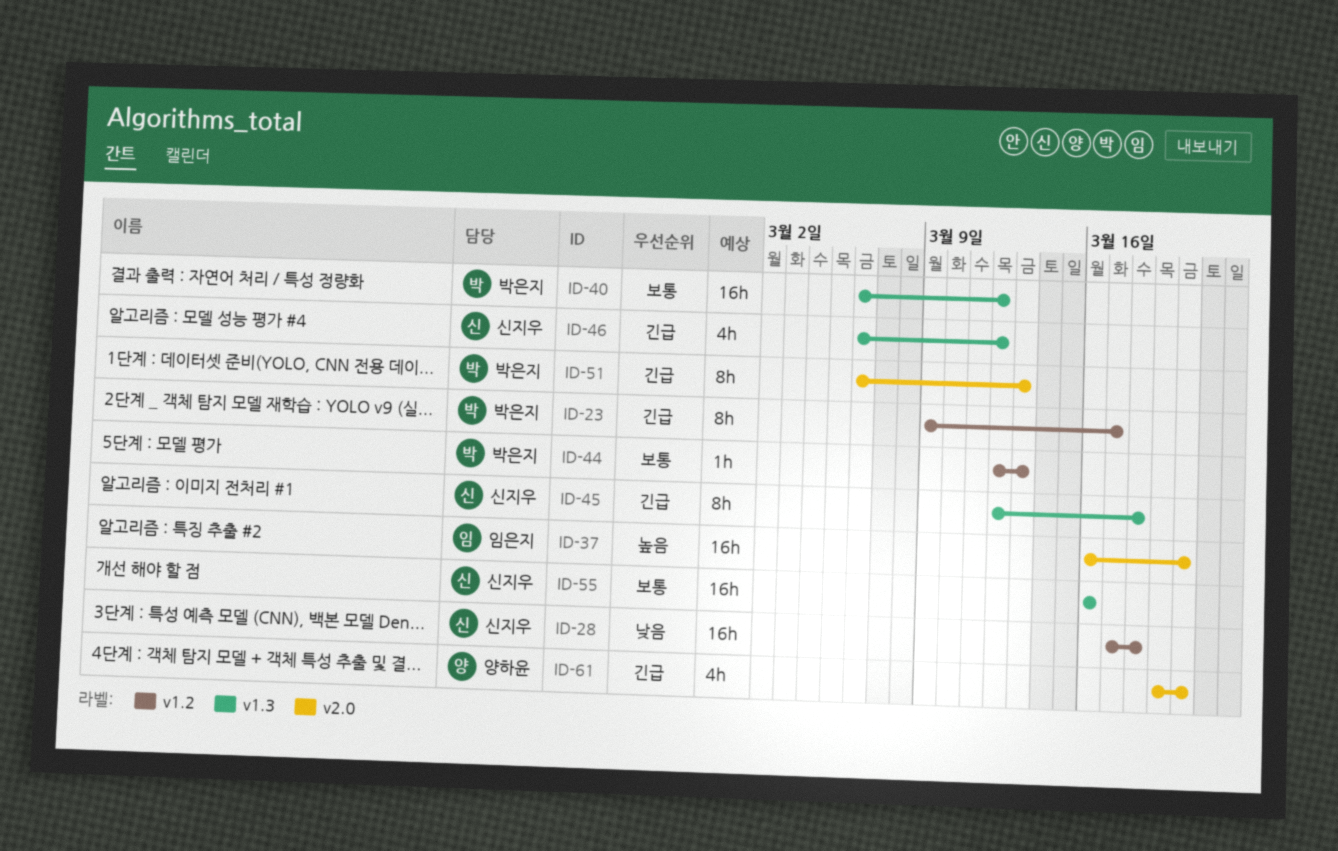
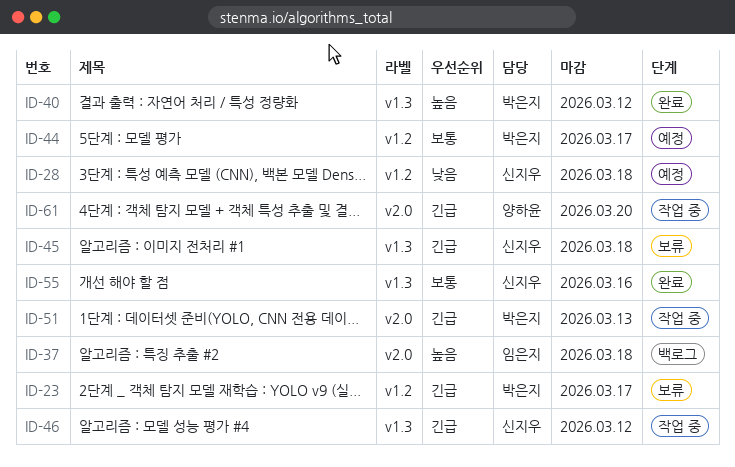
ID-37, due: Mar 20 -> Mar 18
ID-40, priority: 보통 -> 높음
ID-44, due: Mar 13 -> Mar 17

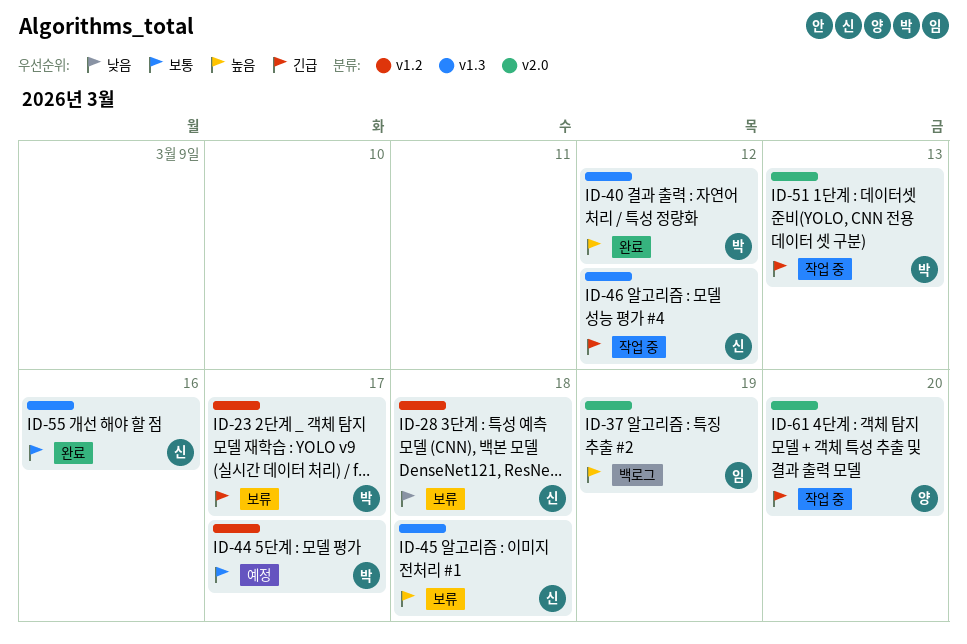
ID-28, status: 예정 -> 보류
ID-37, due: Mar 18 -> Mar 19
ID-45, priority: 긴급 -> 높음

